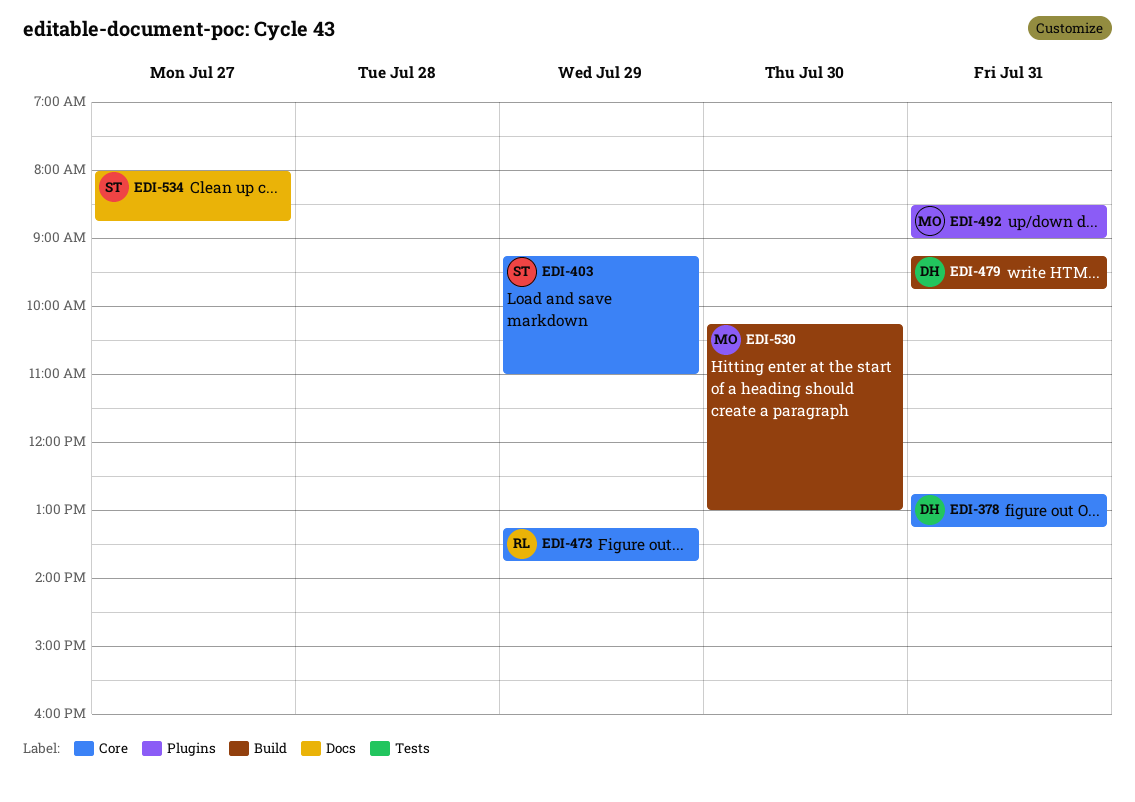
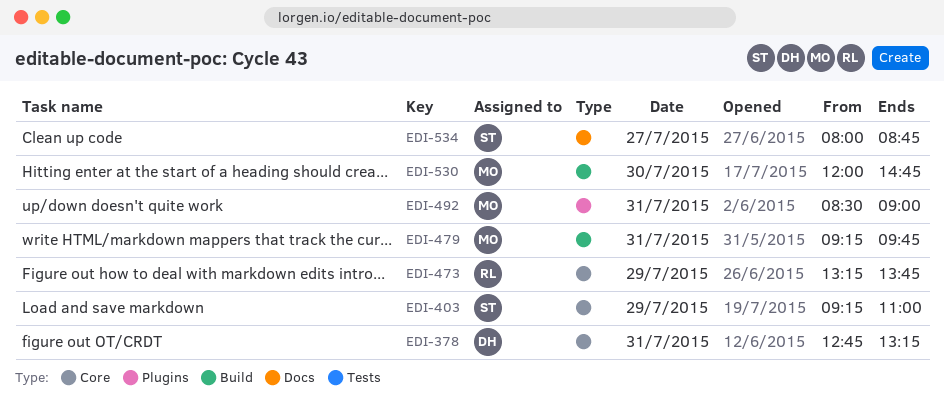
EDI-479, owner: DH -> MO
EDI-530, begins: 10:15 -> 12:00
EDI-530, ends: 13:00 -> 14:45

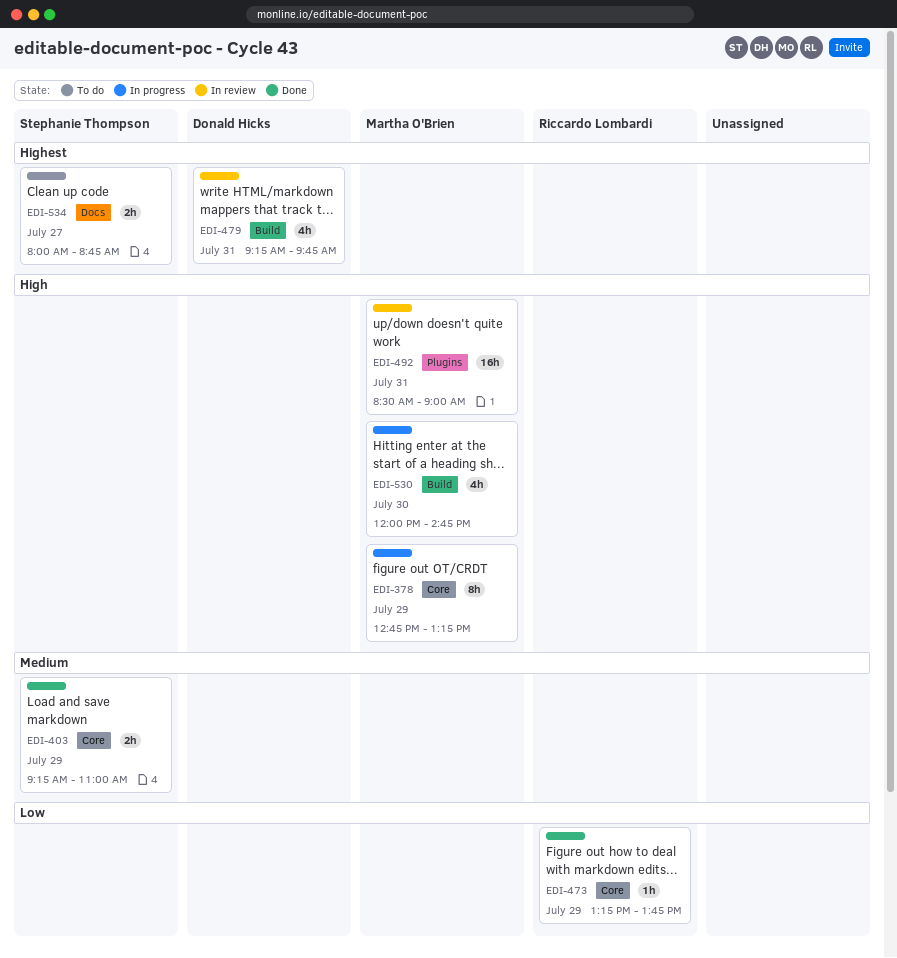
EDI-378, owner: Donald Hicks -> Martha O'Brien
EDI-378, day: Jul 31 -> Jul 29
EDI-479, owner: Martha O'Brien -> Donald Hicks

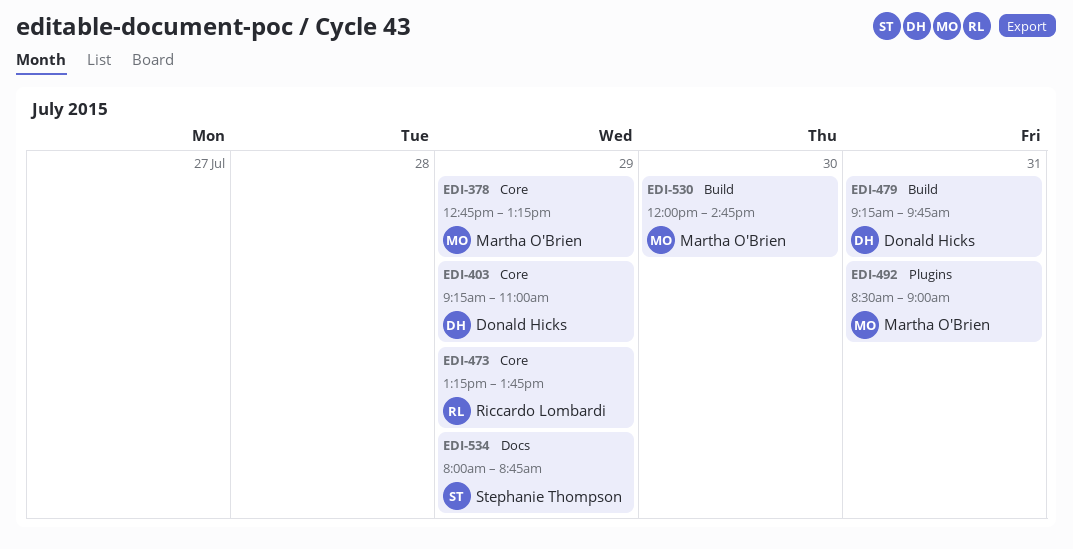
EDI-403, owner: Stephanie Thompson -> Donald Hicks
EDI-534, day: Jul 27 -> Jul 29

